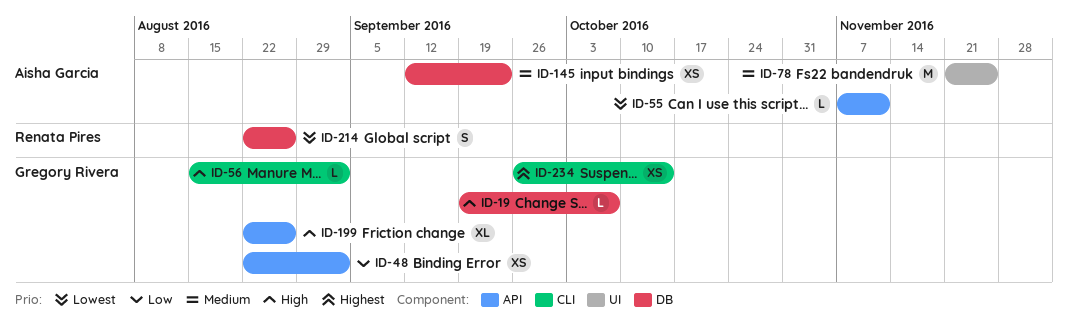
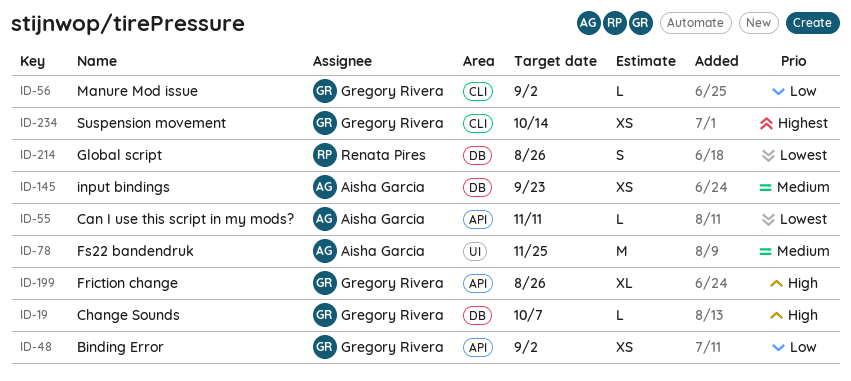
ID-56, priority: High -> Low

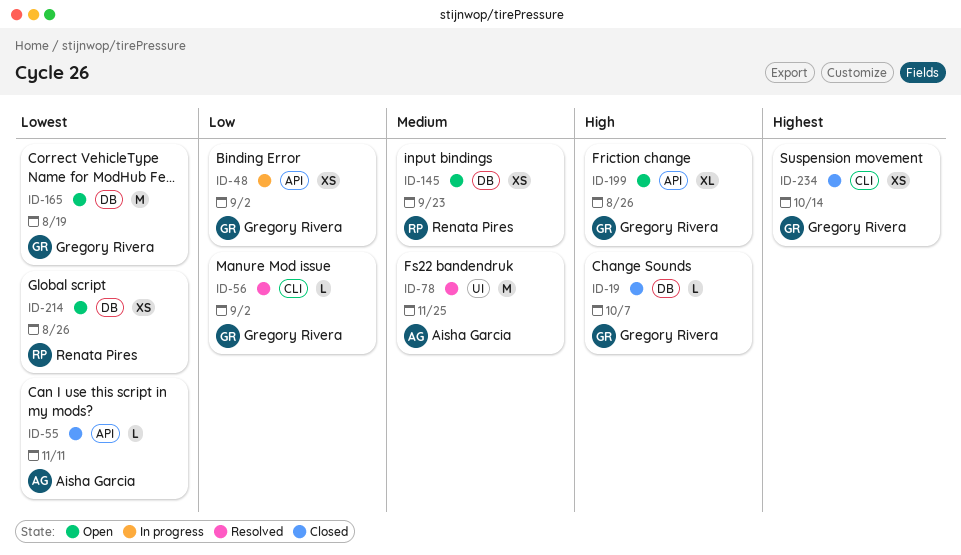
ID-145, owner: Aisha Garcia -> Renata Pires
ID-165: none -> present
ID-214, estimate: S -> XS

